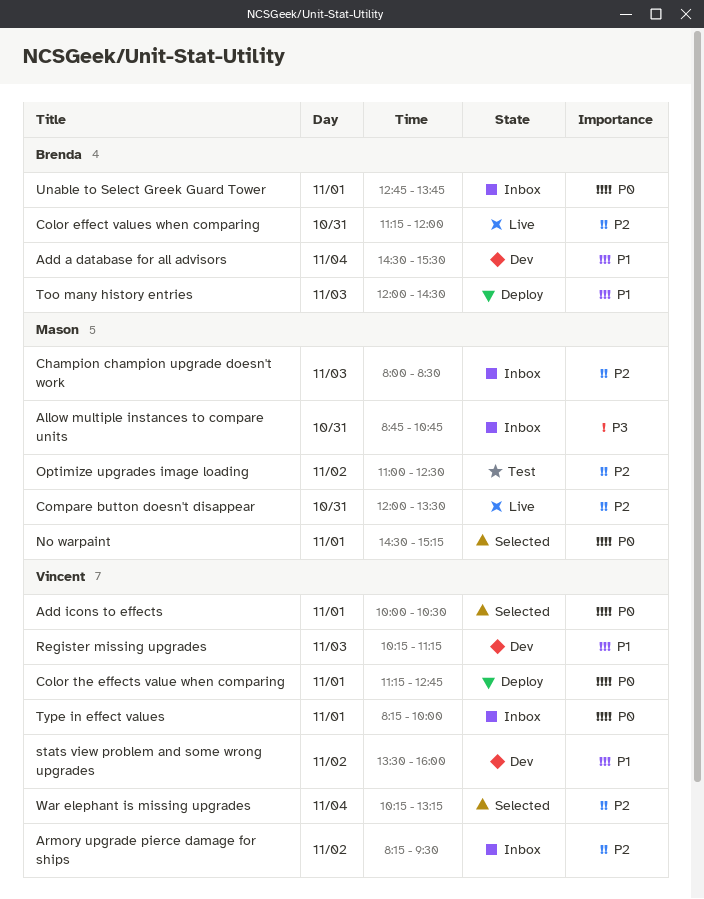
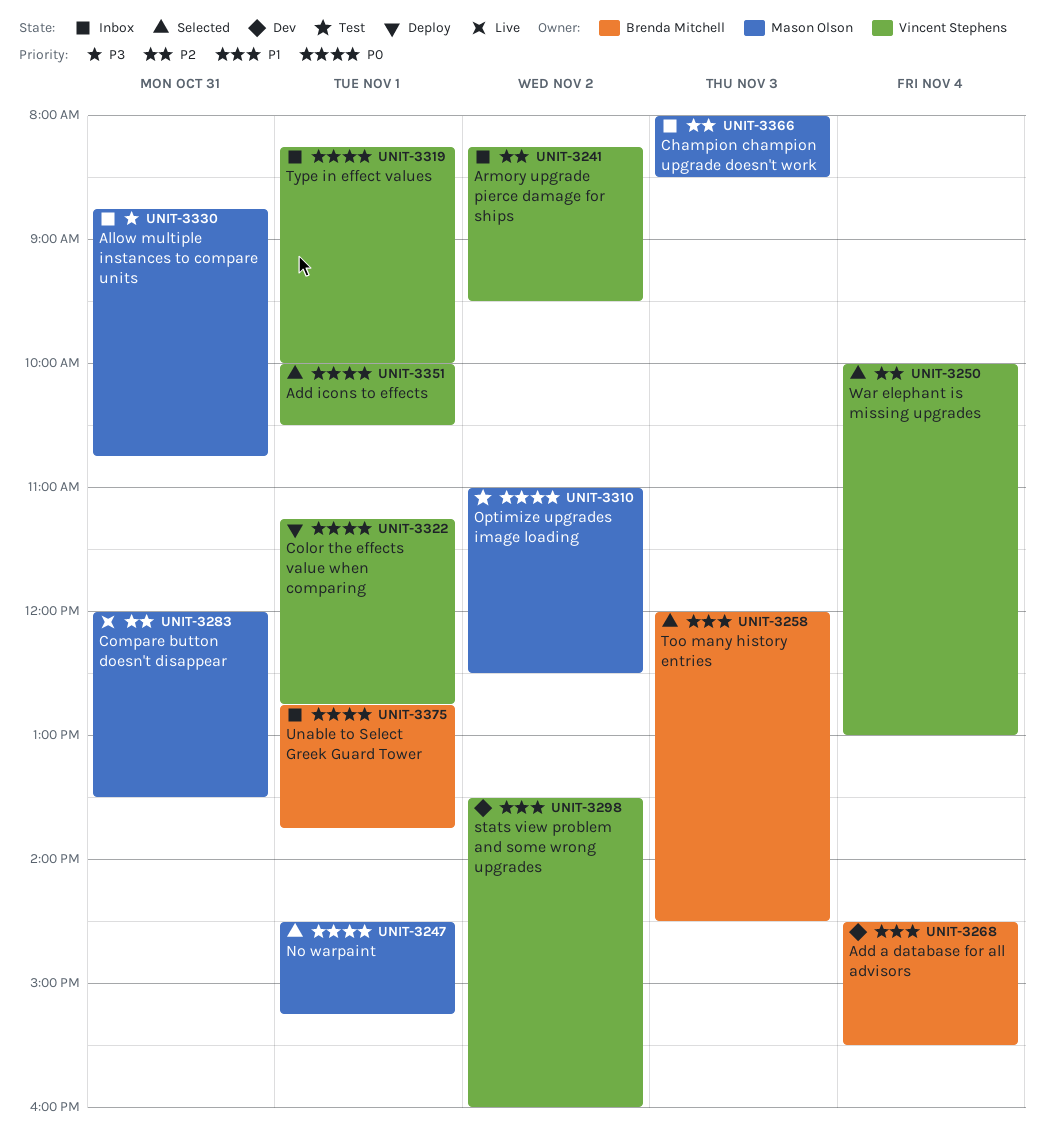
Color effect values when comparing: present -> none
Optimize upgrades image loading, priority: P2 -> P0
Register missing upgrades: present -> none
Too many history entries, status: Deploy -> Selected
War elephant is missing upgrades, begins: 10:15 -> 10:00
War elephant is missing upgrades, ends: 13:15 -> 13:00

